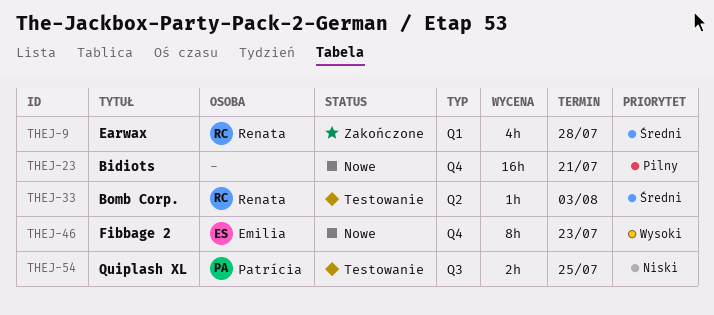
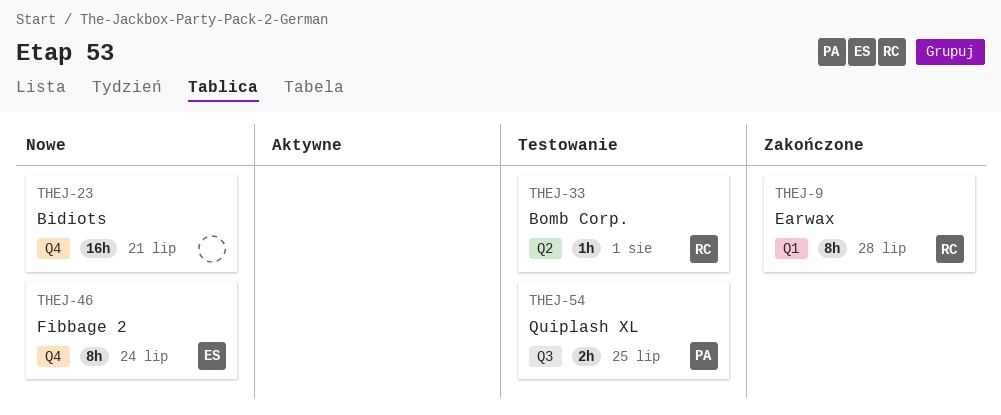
THEJ-9, estimate: 4h -> 8h
THEJ-33, due: Aug 3 -> Aug 1
THEJ-46, due: Jul 23 -> Jul 24

